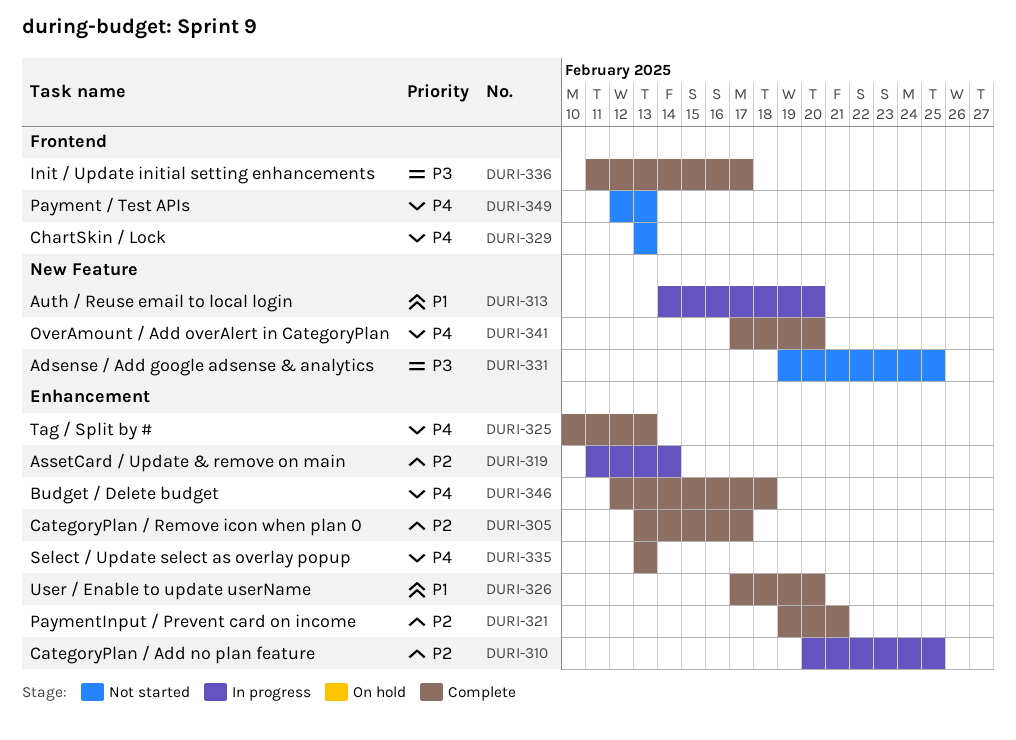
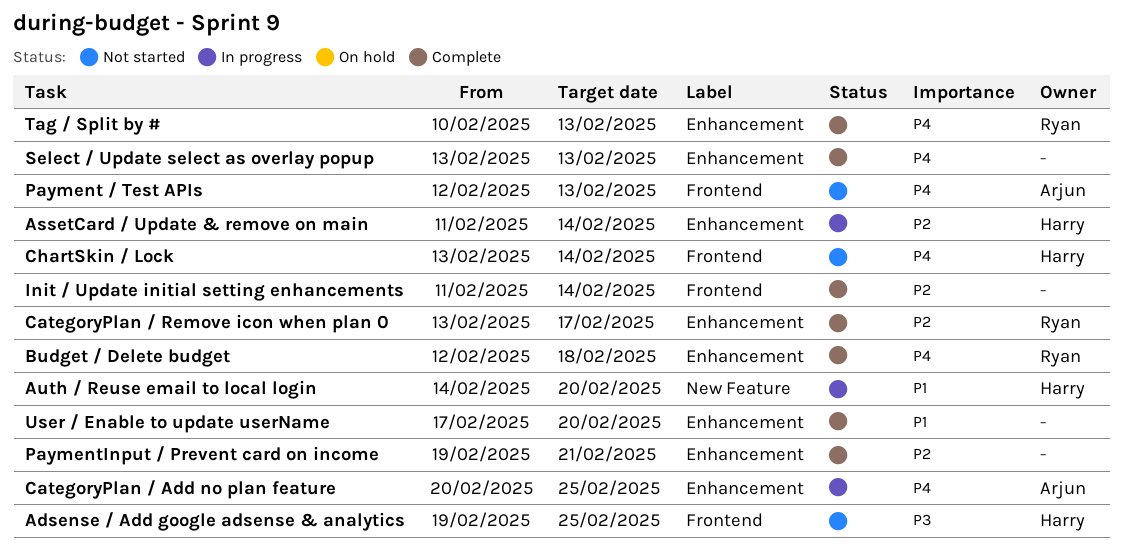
Adsense / Add google adsense & analytics, label: New Feature -> Frontend
CategoryPlan / Add no plan feature, priority: P2 -> P4
ChartSkin / Lock, due: Feb 13 -> Feb 14
Init / Update initial setting enhancements, priority: P3 -> P2
Init / Update initial setting enhancements, due: Feb 17 -> Feb 14
OverAmount / Add overAlert in CategoryPlan: present -> none

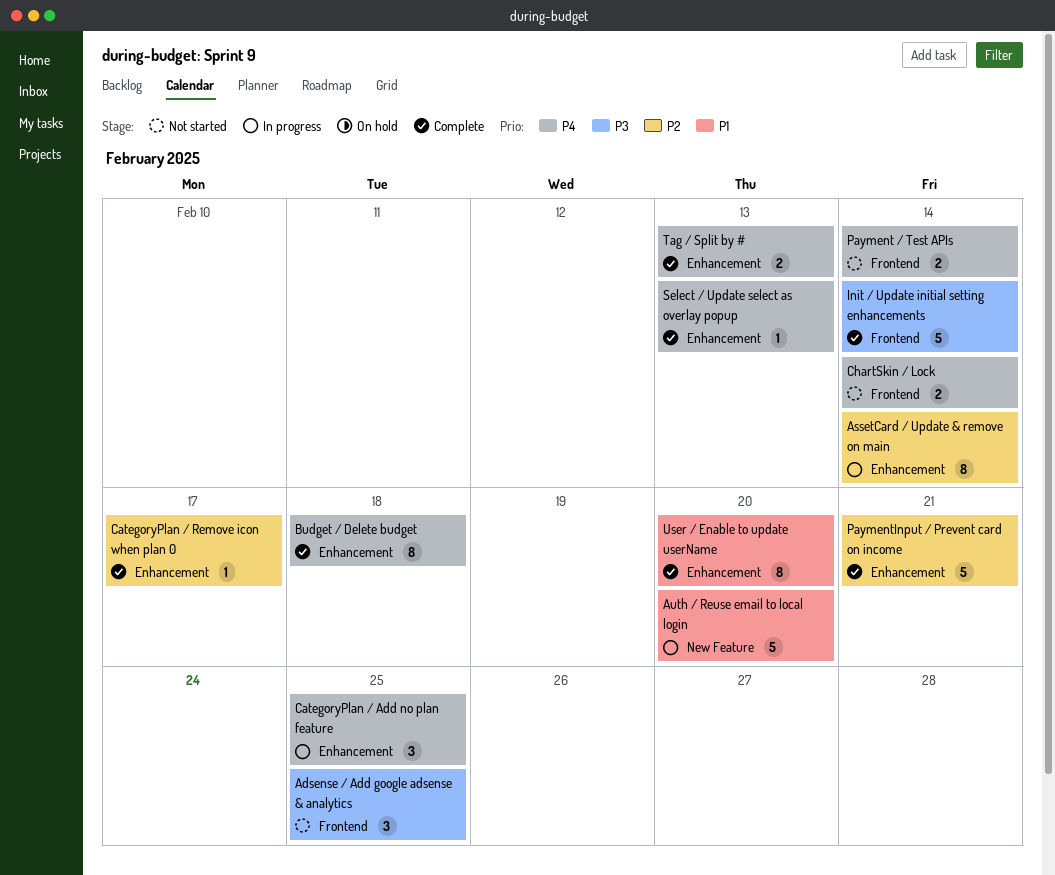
Init / Update initial setting enhancements, priority: P2 -> P3
Payment / Test APIs, due: Feb 13 -> Feb 14

